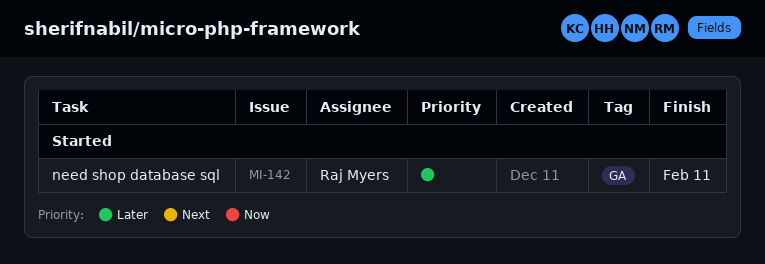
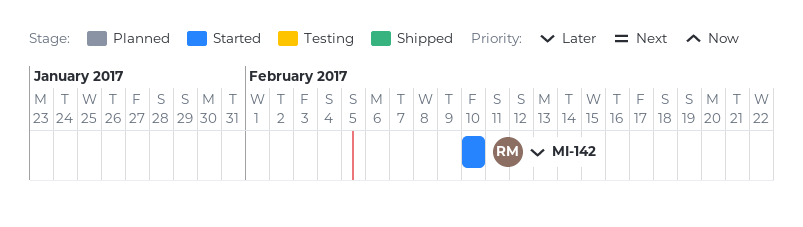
MI-142, due: Feb 11 -> Feb 10

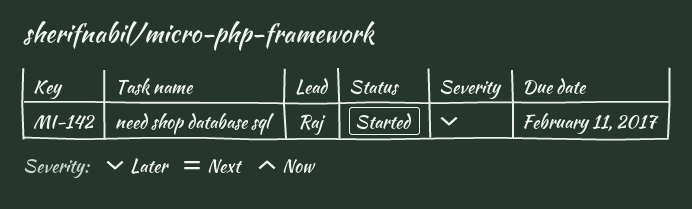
MI-142, due: Feb 10 -> Feb 11

